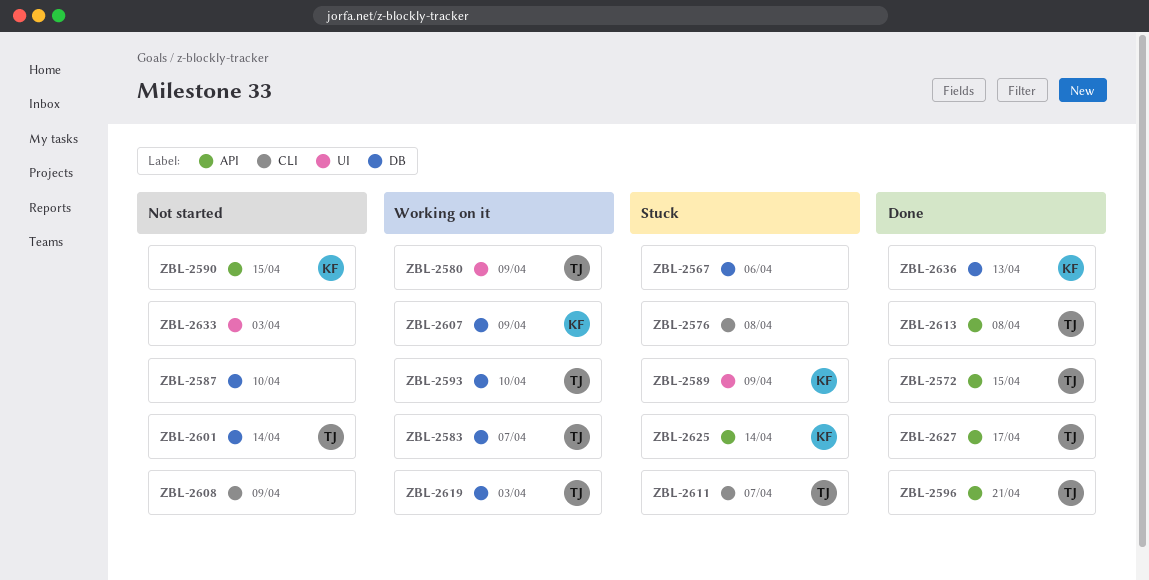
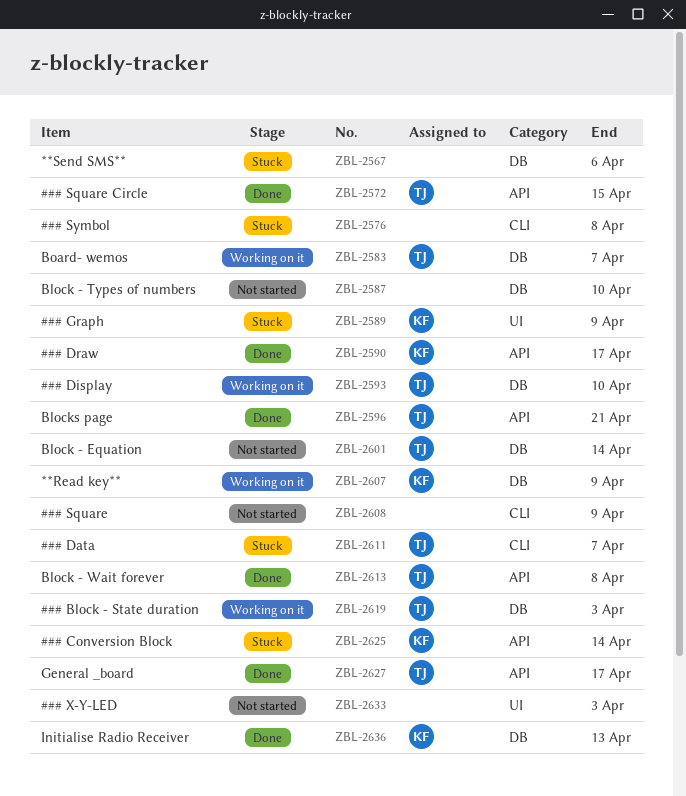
ZBL-2580: present -> none
ZBL-2590, status: Not started -> Done
ZBL-2590, due: Apr 15 -> Apr 17

